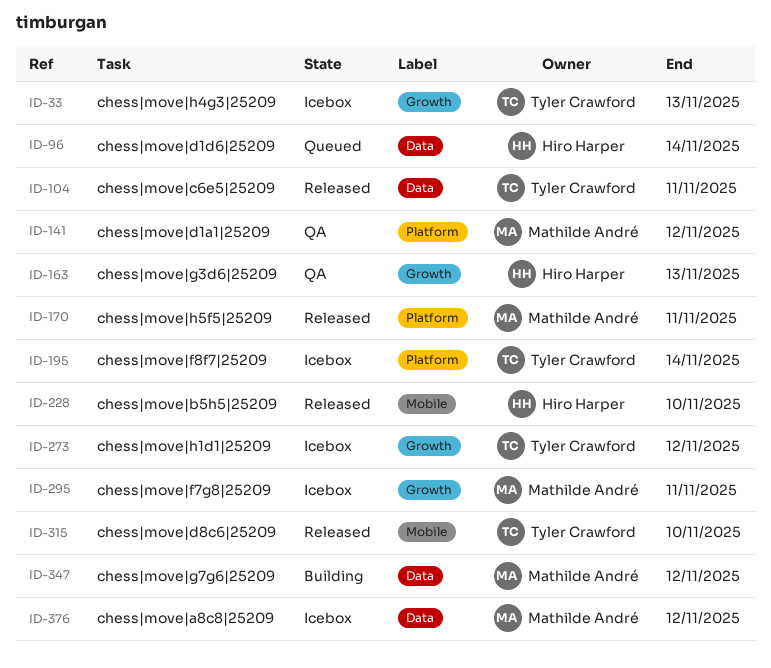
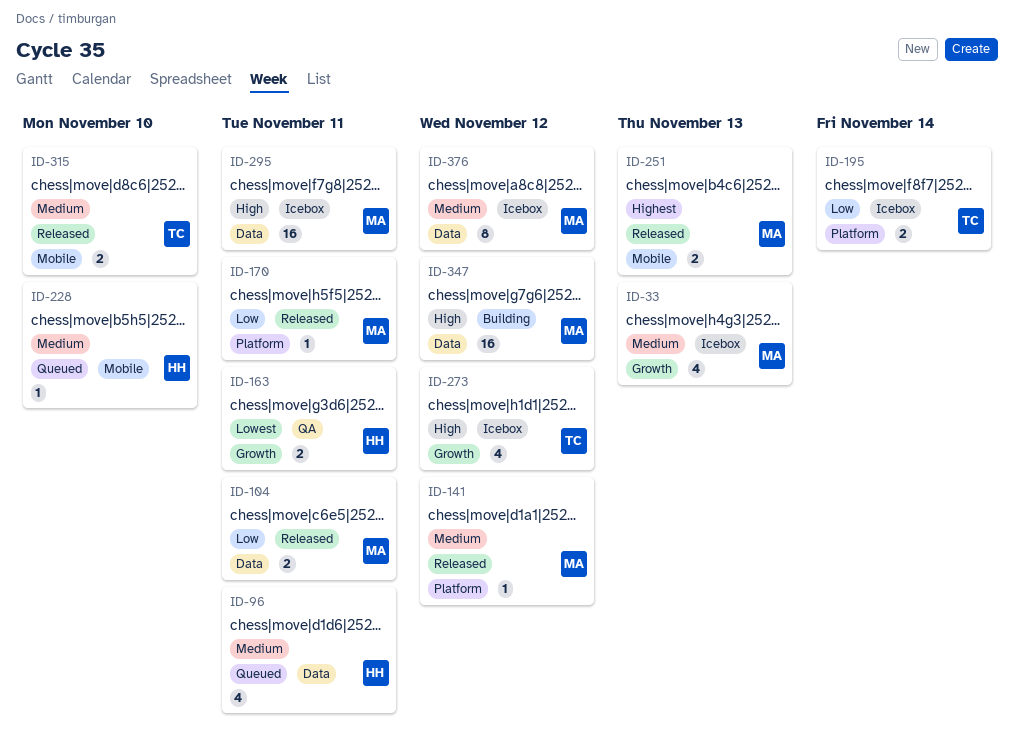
ID-33, owner: Tyler Crawford -> Mathilde André
ID-96, due: Nov 14 -> Nov 11
ID-104, owner: Tyler Crawford -> Mathilde André
ID-141, status: QA -> Released
ID-163, due: Nov 13 -> Nov 11
ID-228, status: Released -> Queued
ID-251: none -> present
ID-295, label: Growth -> Data

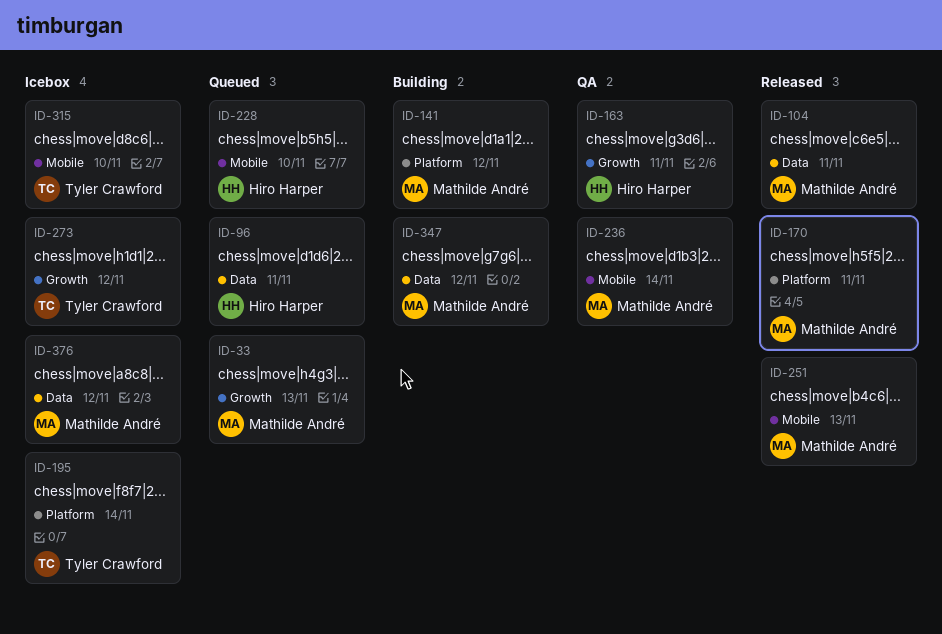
ID-33, status: Icebox -> Queued
ID-141, status: Released -> Building
ID-236: none -> present
ID-295: present -> none
ID-315, status: Released -> Icebox

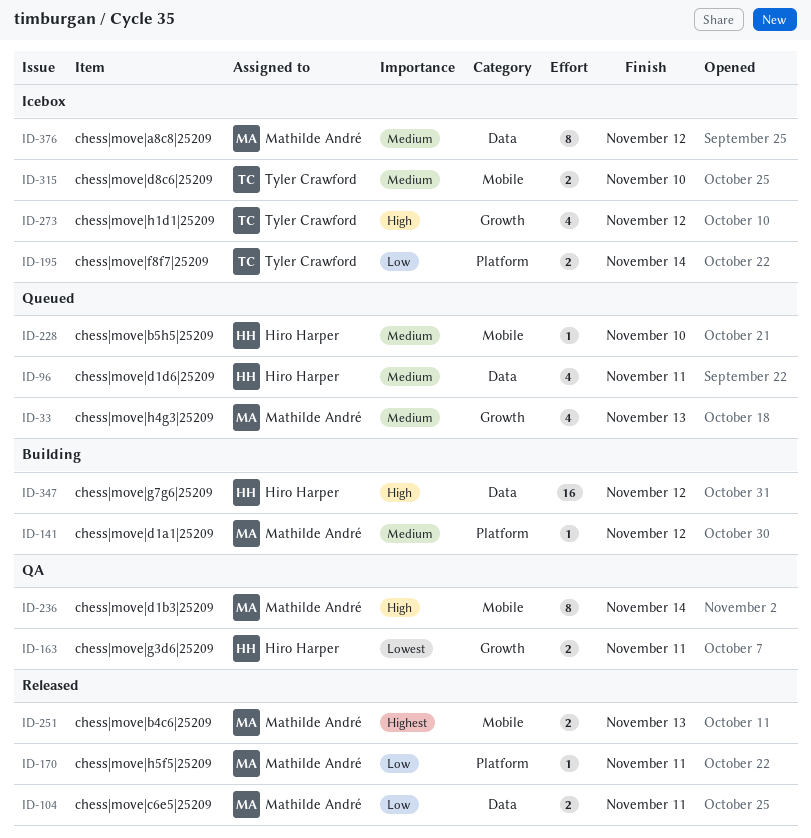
ID-347, owner: Mathilde André -> Hiro Harper

